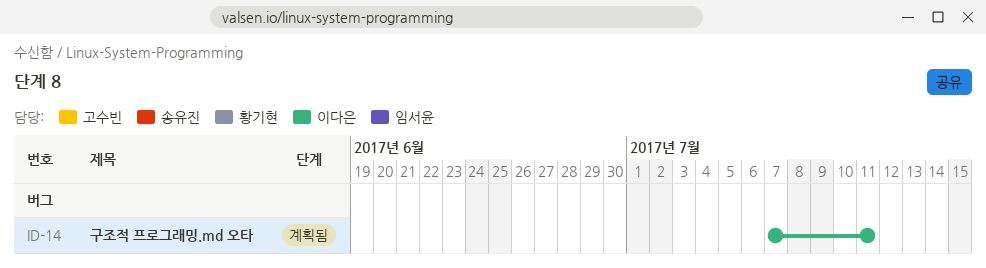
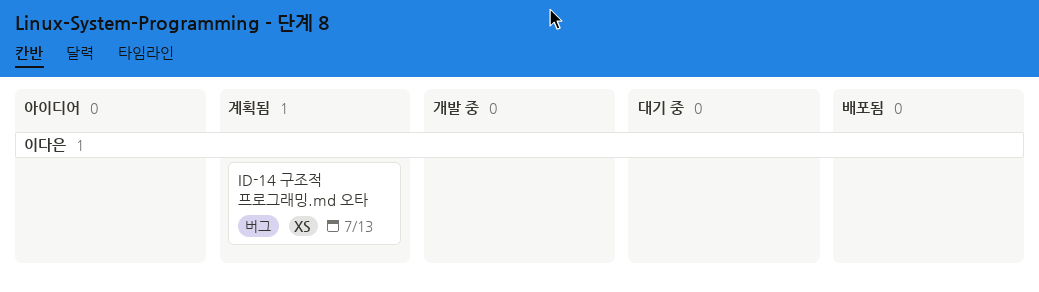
ID-14, due: Jul 11 -> Jul 13

